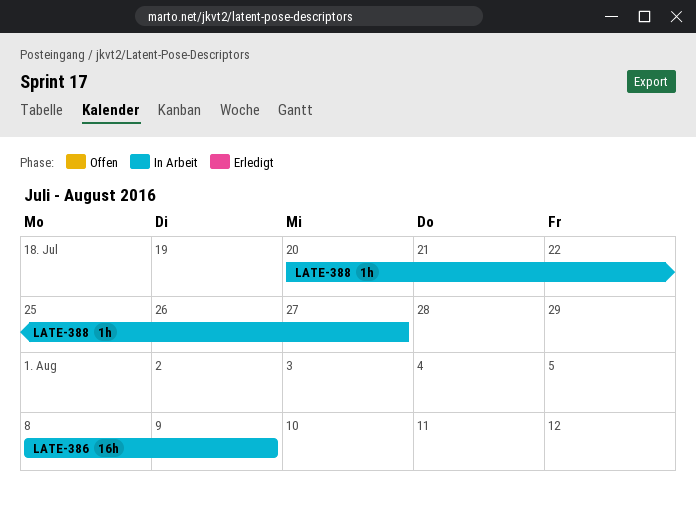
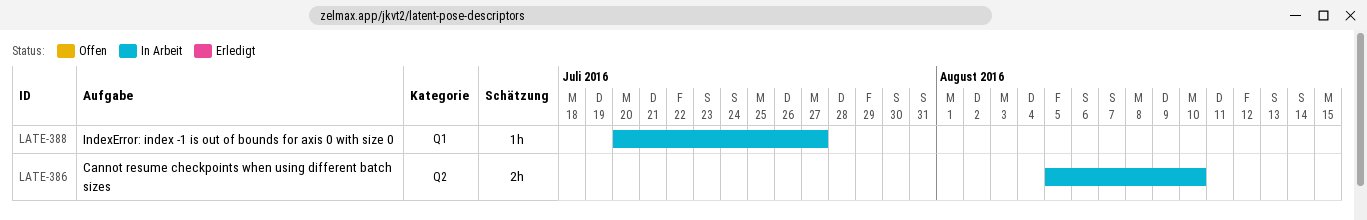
LATE-386, estimate: 16h -> 2h
LATE-386, start: Aug 8 -> Aug 5
LATE-386, due: Aug 9 -> Aug 10

